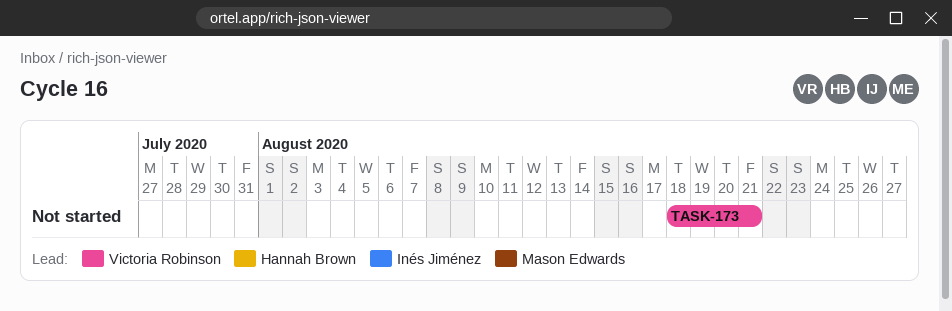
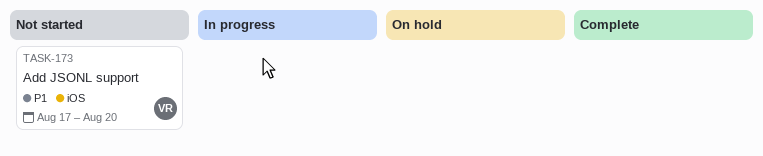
TASK-173, start: Aug 18 -> Aug 17
TASK-173, due: Aug 21 -> Aug 20

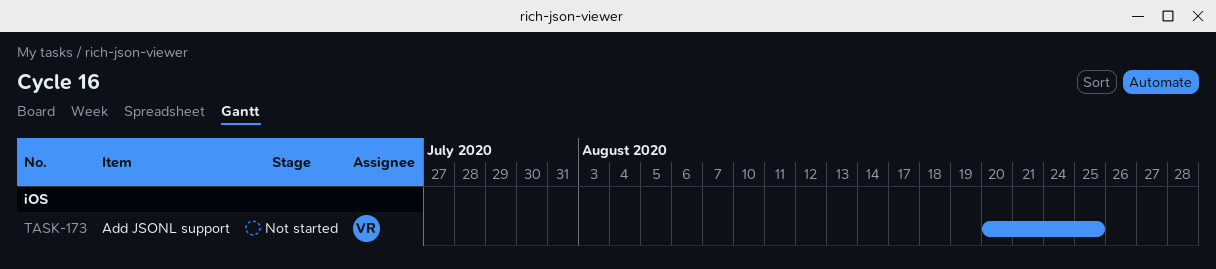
TASK-173, start: Aug 17 -> Aug 20
TASK-173, due: Aug 20 -> Aug 25

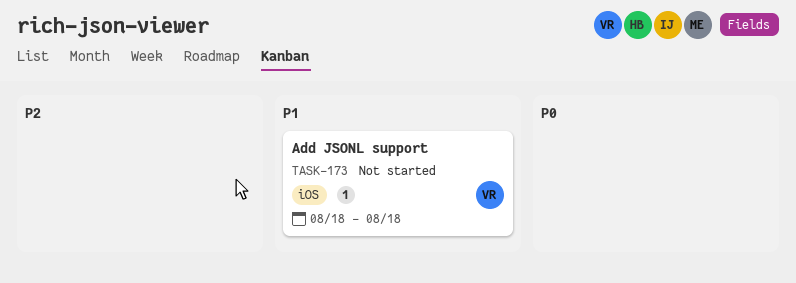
TASK-173, start: Aug 20 -> Aug 18
TASK-173, due: Aug 25 -> Aug 18

